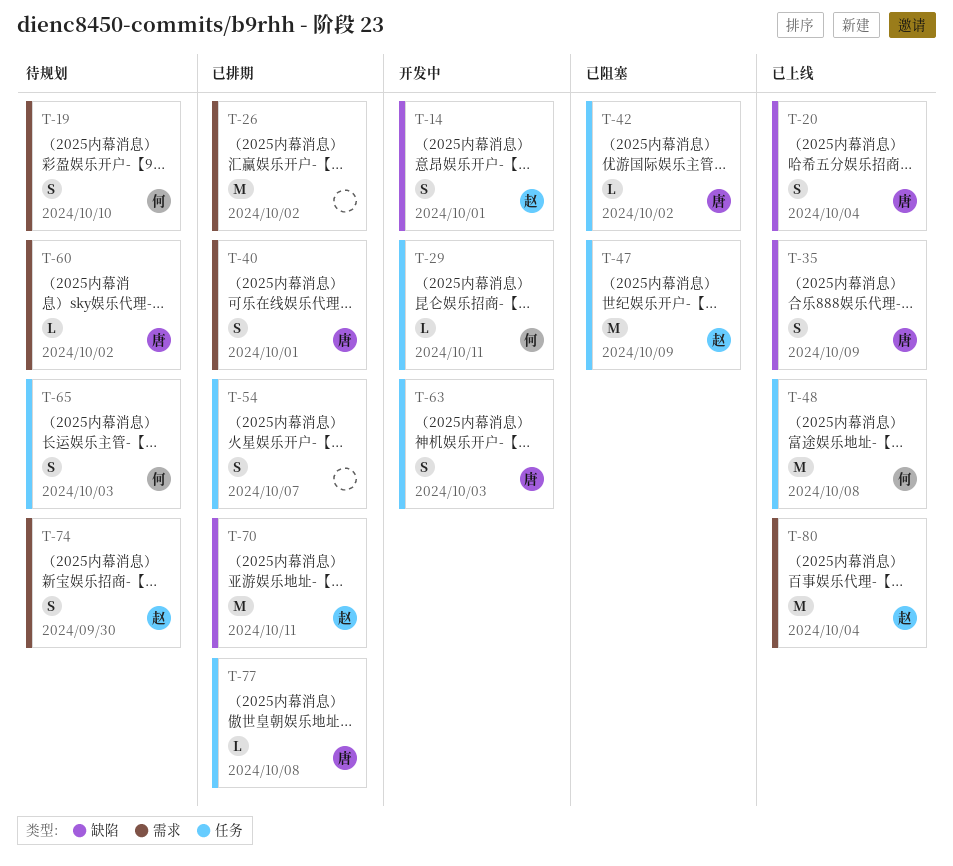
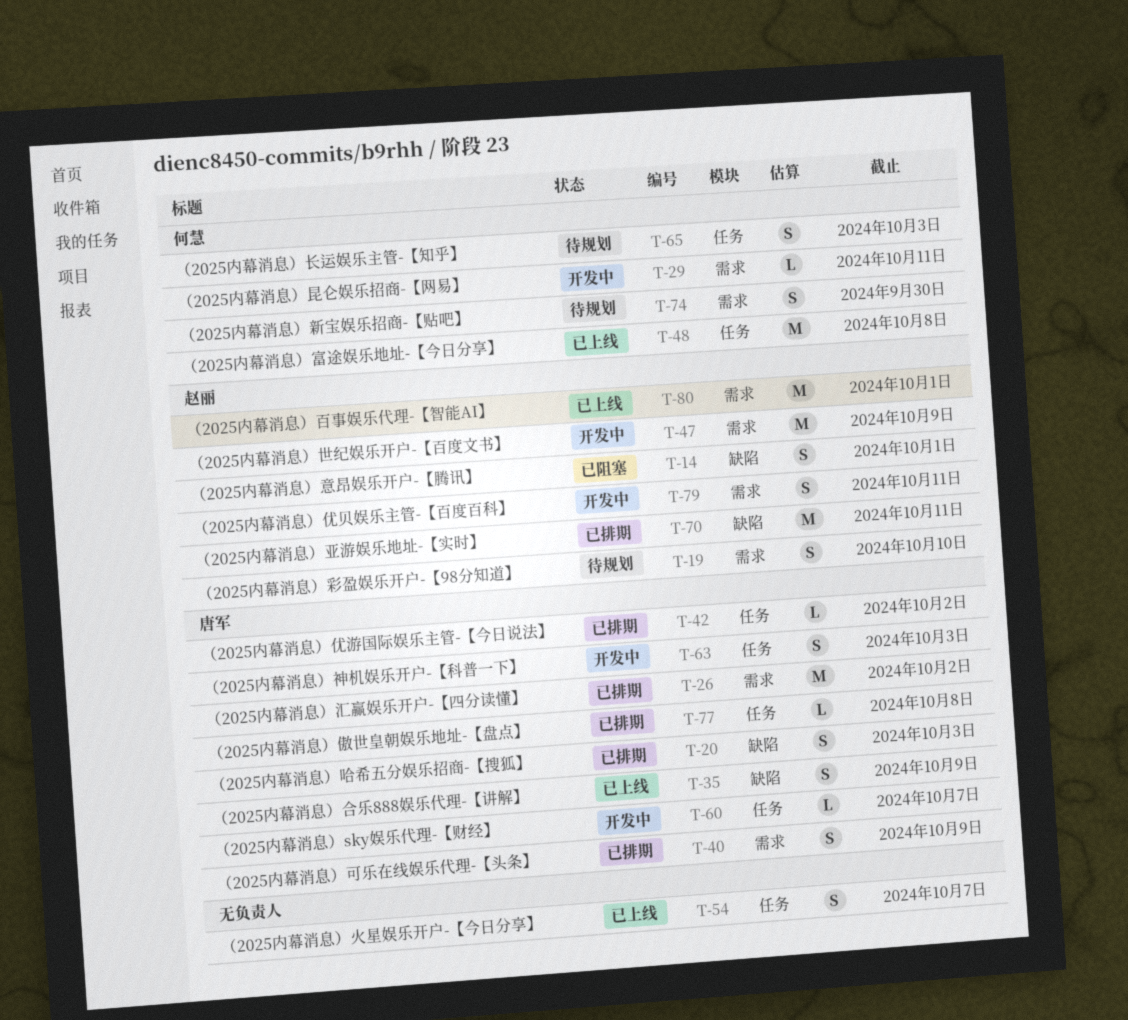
T-14, status: 开发中 -> 已阻塞
T-19, owner: 何慧 -> 赵丽
T-20, status: 已上线 -> 已排期
T-20, due: Oct 4 -> Oct 3
T-26, owner: none -> 唐军
T-29, label: 任务 -> 需求
T-40, due: Oct 1 -> Oct 9
T-42, status: 已阻塞 -> 已排期
T-47, status: 已阻塞 -> 开发中
T-47, label: 任务 -> 需求
T-54, status: 已排期 -> 已上线
T-60, status: 待规划 -> 开发中
T-60, label: 需求 -> 任务
T-60, due: Oct 2 -> Oct 7
T-74, owner: 赵丽 -> 何慧
T-79: none -> present
T-80, due: Oct 4 -> Oct 1

